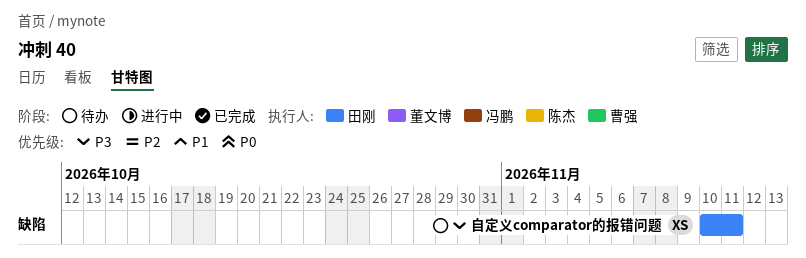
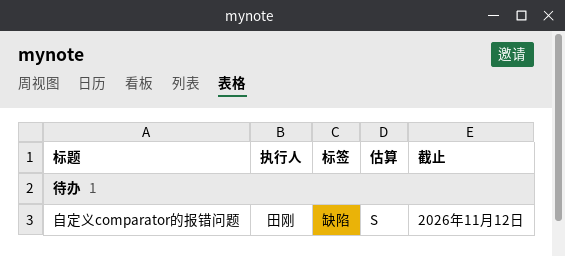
自定义comparator的报错问题, estimate: XS -> S
自定义comparator的报错问题, due: Nov 11 -> Nov 12

